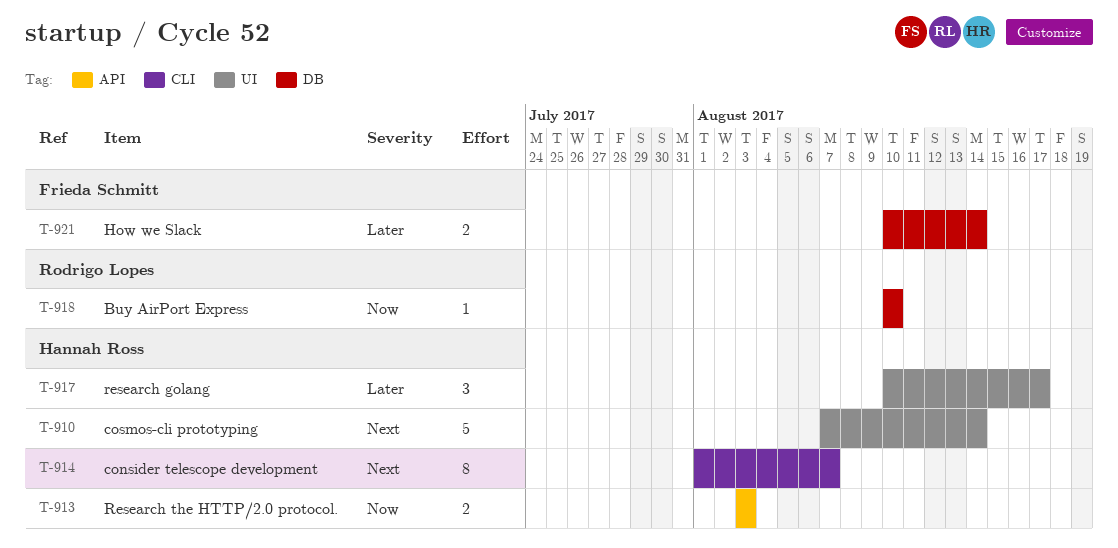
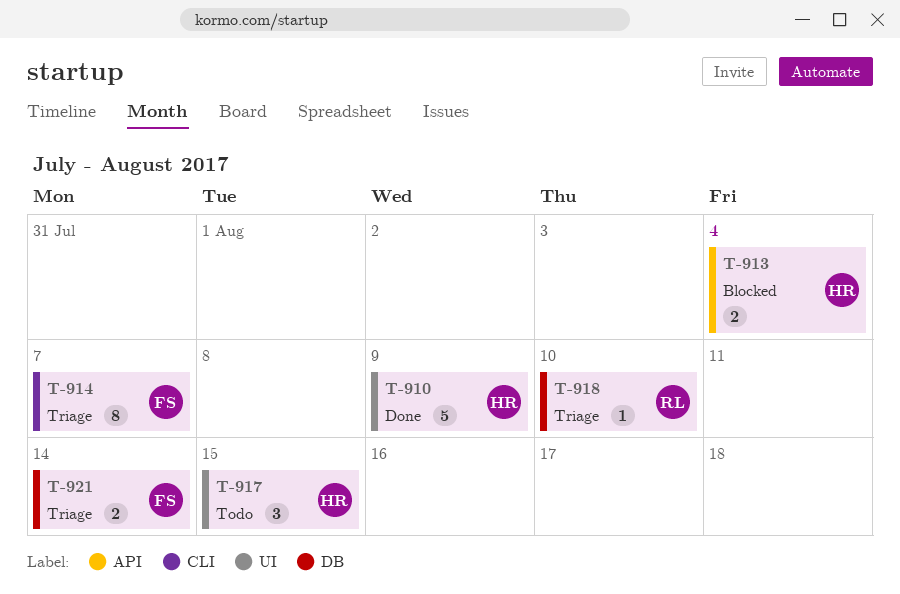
T-910, due: Aug 14 -> Aug 9
T-913, due: Aug 3 -> Aug 4
T-914, owner: Hannah Ross -> Frieda Schmitt
T-917, due: Aug 17 -> Aug 15

